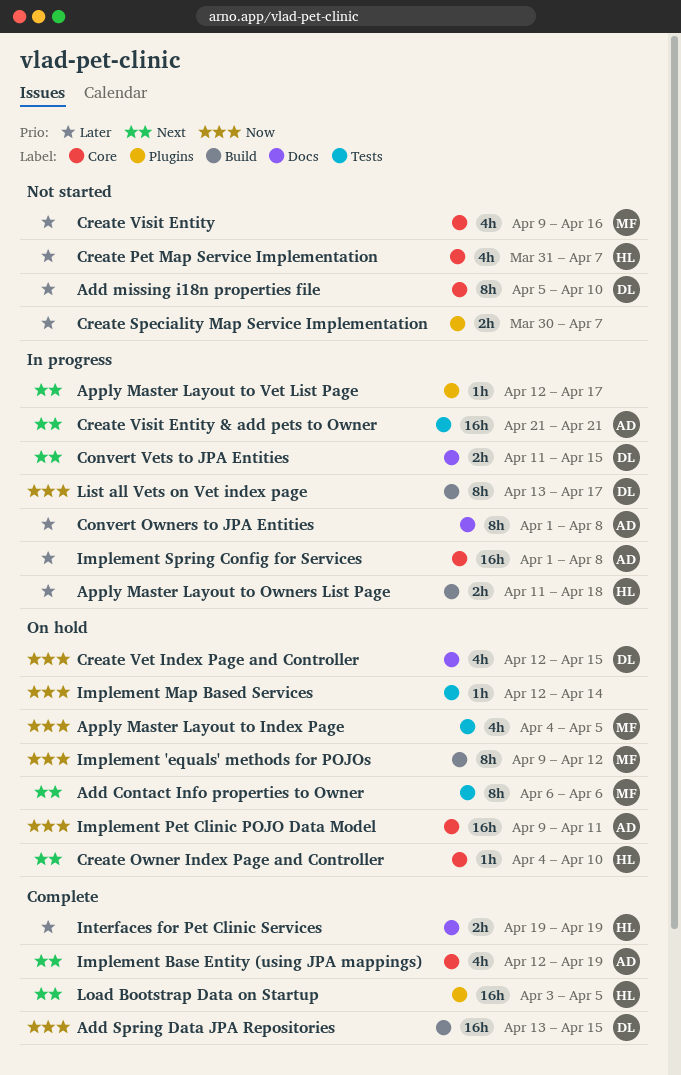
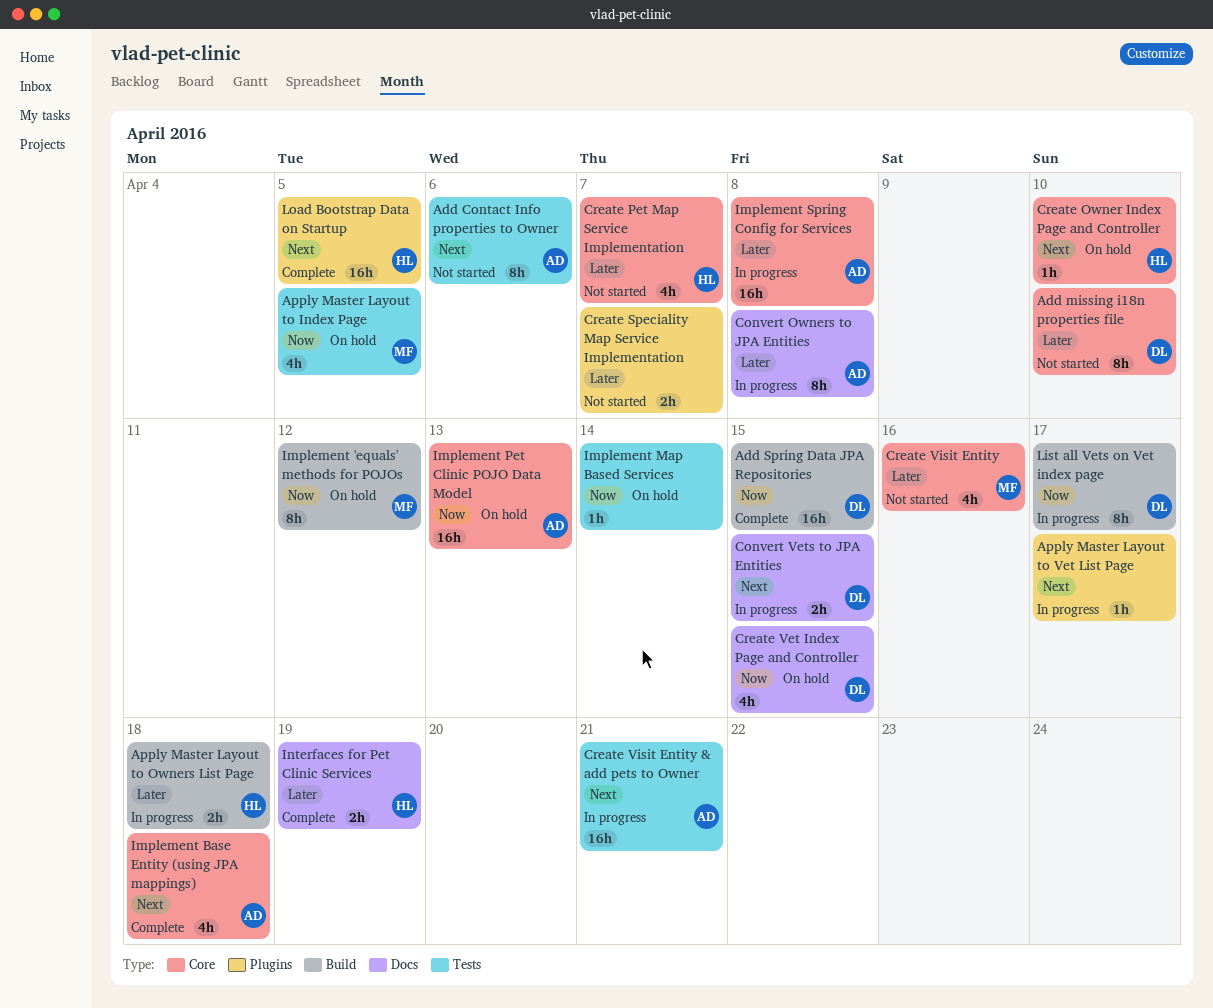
Add Contact Info properties to Owner, status: On hold -> Not started
Add Contact Info properties to Owner, owner: MF -> AD
Implement Base Entity (using JPA mappings), due: Apr 19 -> Apr 18
Implement Pet Clinic POJO Data Model, due: Apr 11 -> Apr 13

